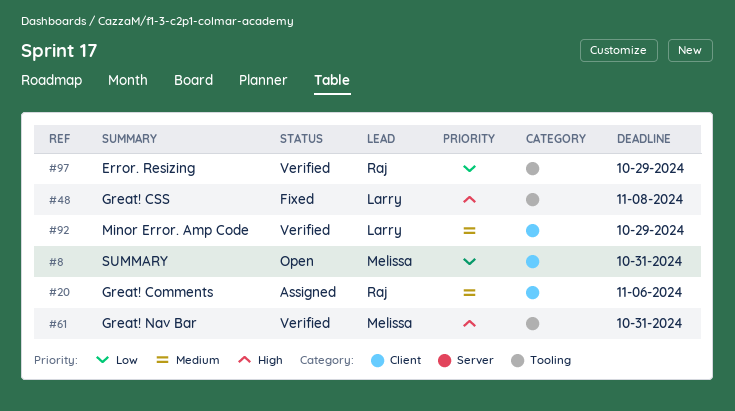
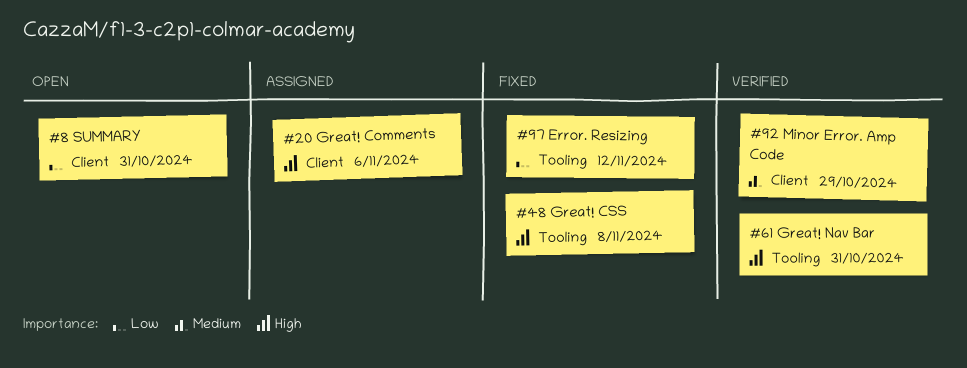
#20, priority: Medium -> High
#97, status: Verified -> Fixed
#97, due: Oct 29 -> Nov 12

